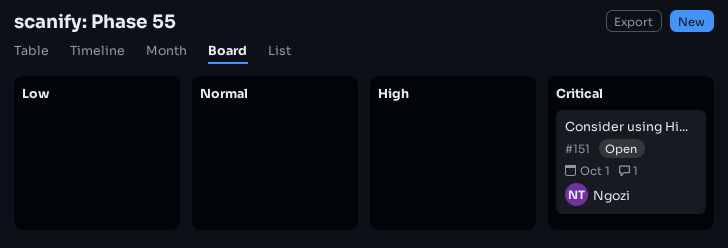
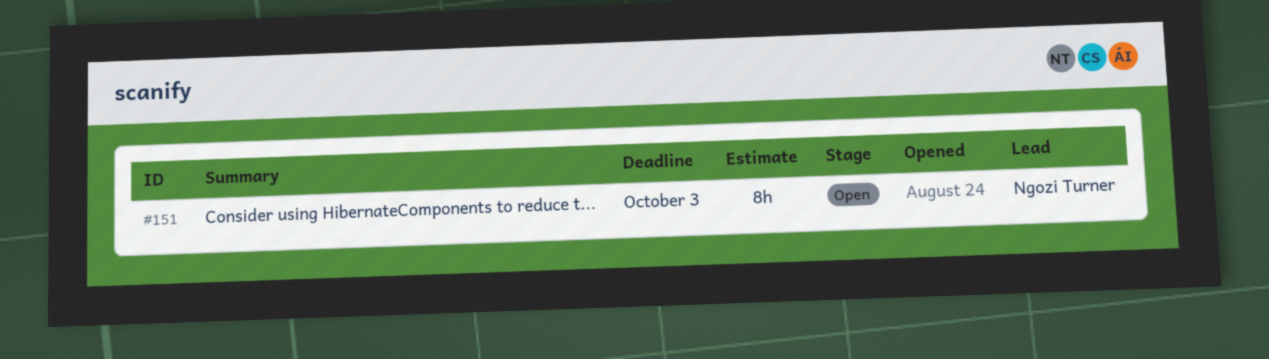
#151, due: Oct 1 -> Oct 3

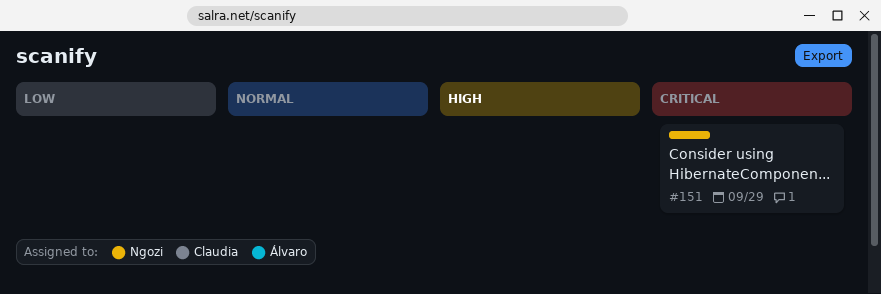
#151, due: Oct 3 -> Sep 29

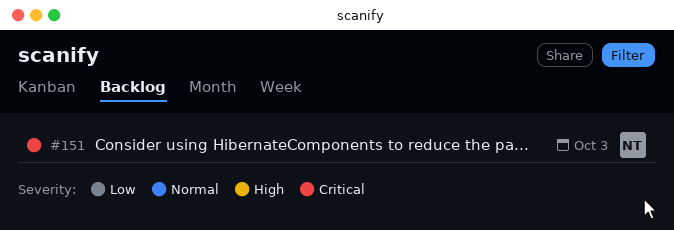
#151, due: Sep 29 -> Oct 3

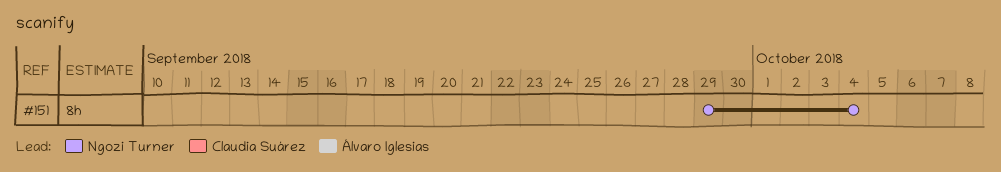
#151, due: Oct 3 -> Oct 4

